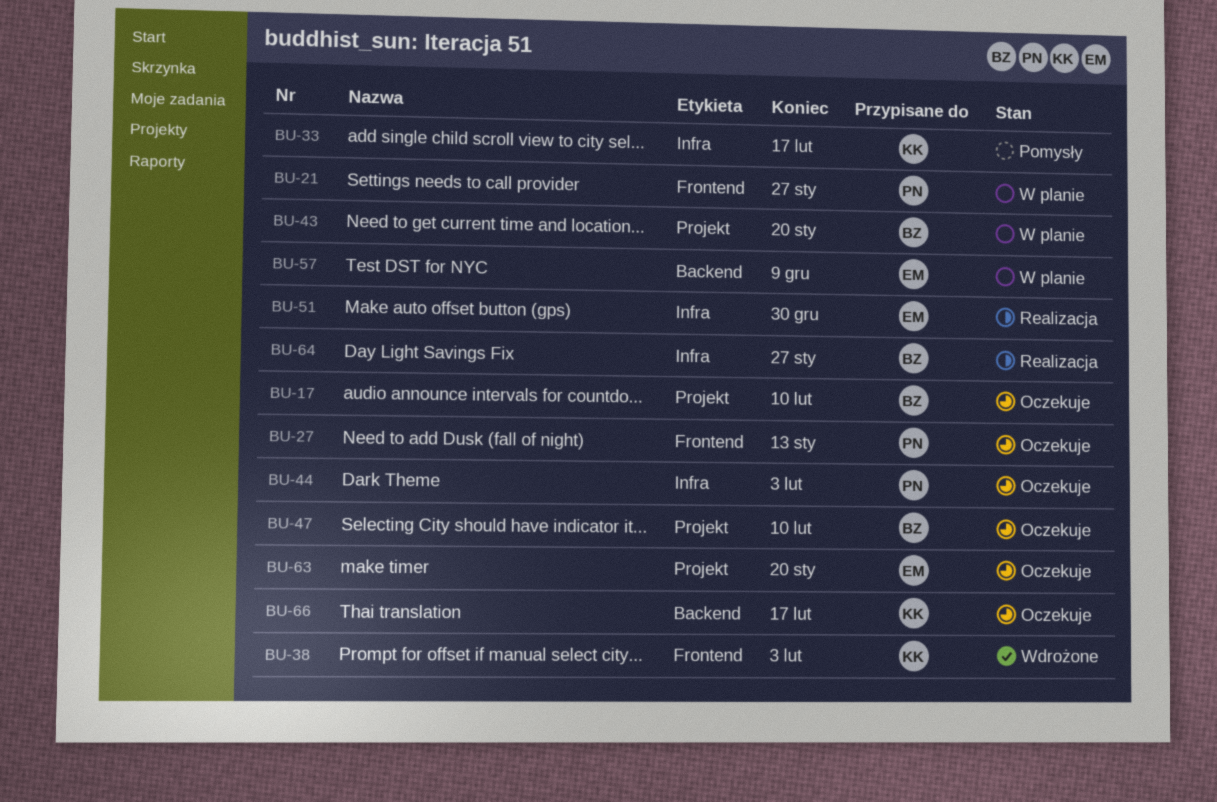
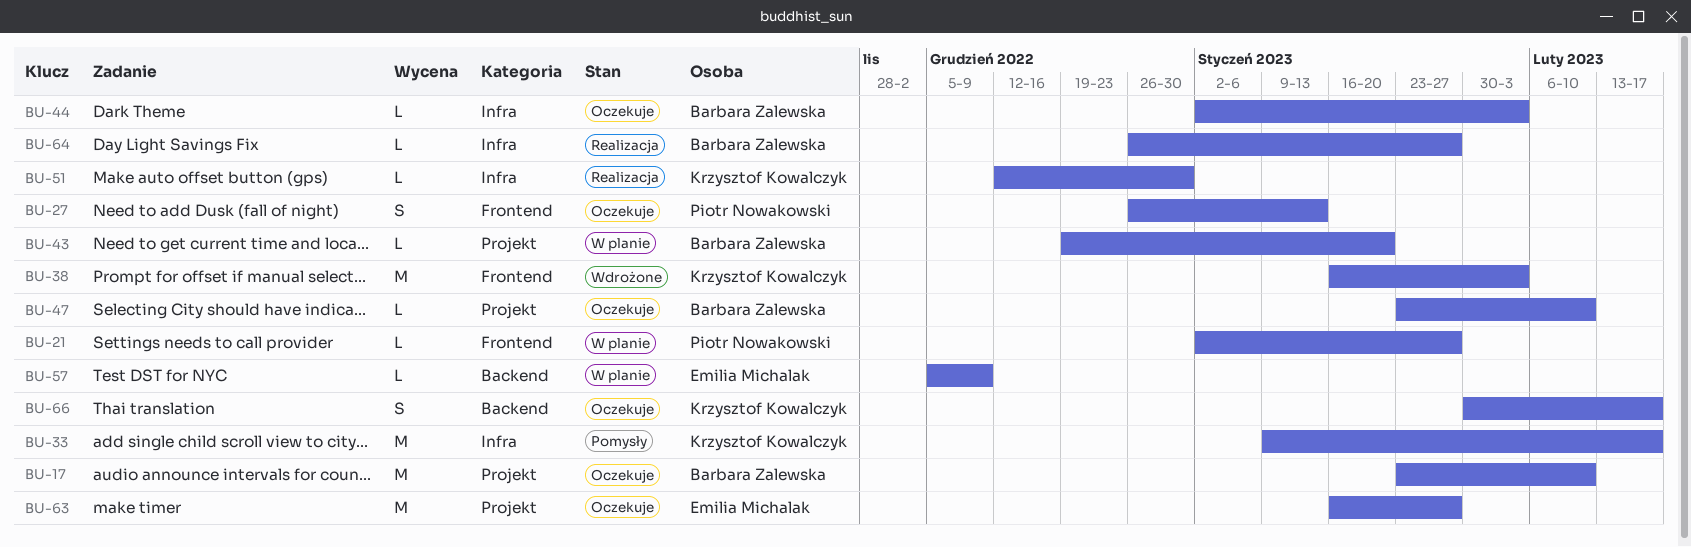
BU-44, owner: Piotr Nowakowski -> Barbara Zalewska
BU-51, owner: Emilia Michalak -> Krzysztof Kowalczyk
BU-63, due: Jan 20 -> Jan 27

